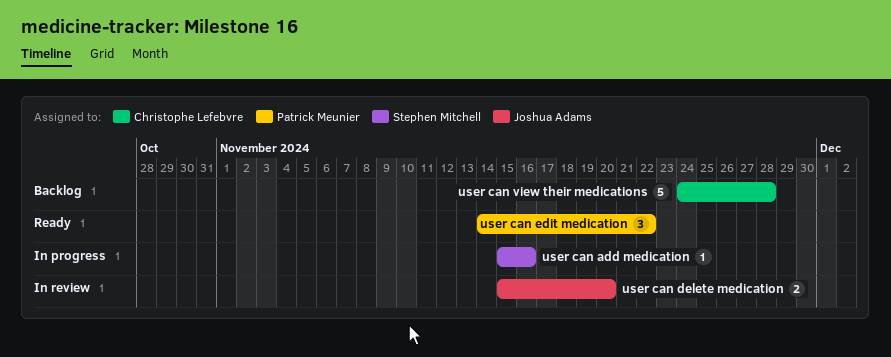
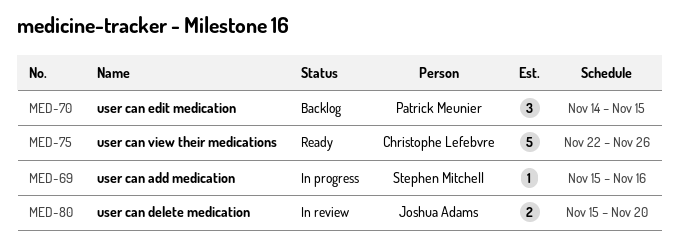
user can edit medication, status: Ready -> Backlog
user can edit medication, due: Nov 22 -> Nov 15
user can view their medications, status: Backlog -> Ready
user can view their medications, start: Nov 24 -> Nov 22
user can view their medications, due: Nov 28 -> Nov 26

